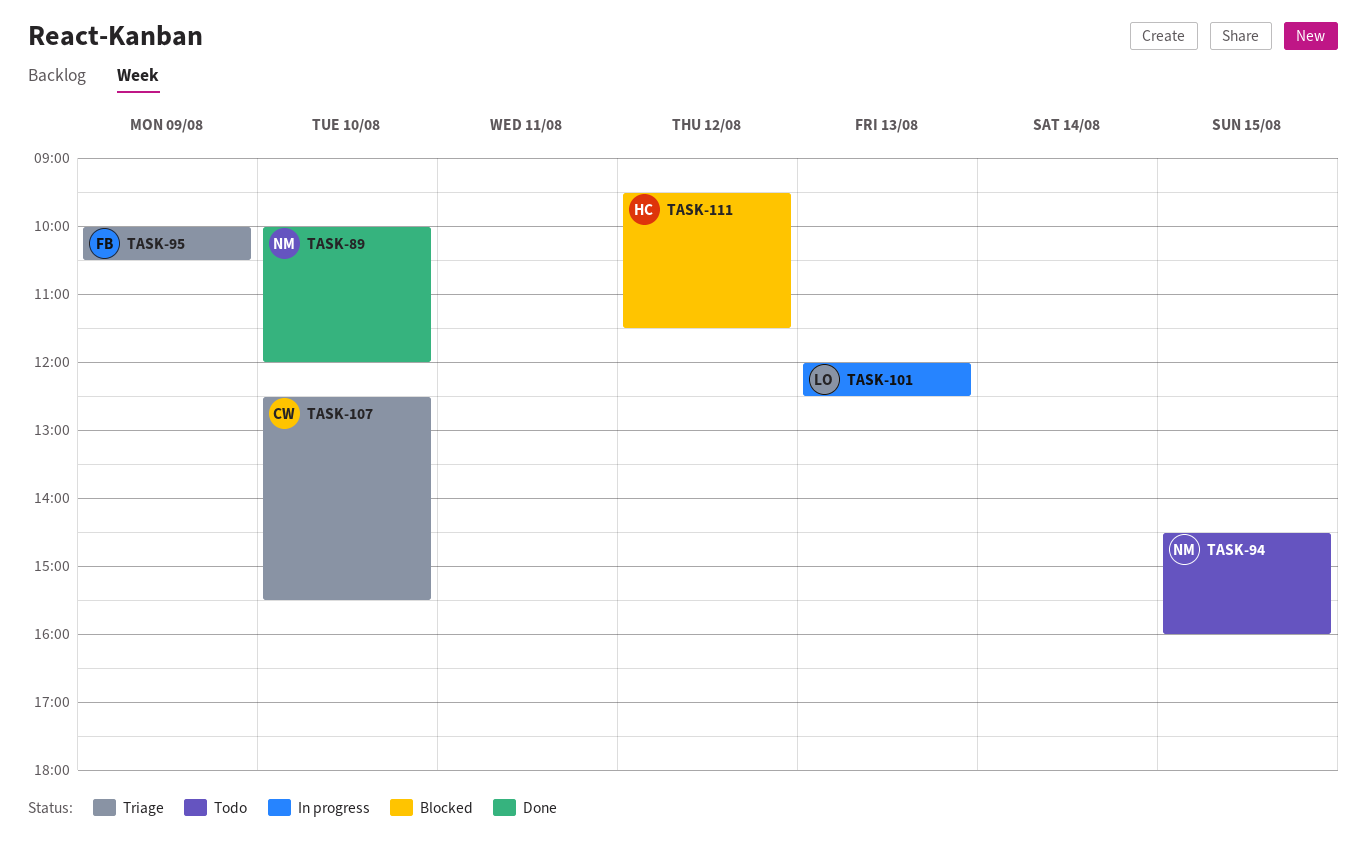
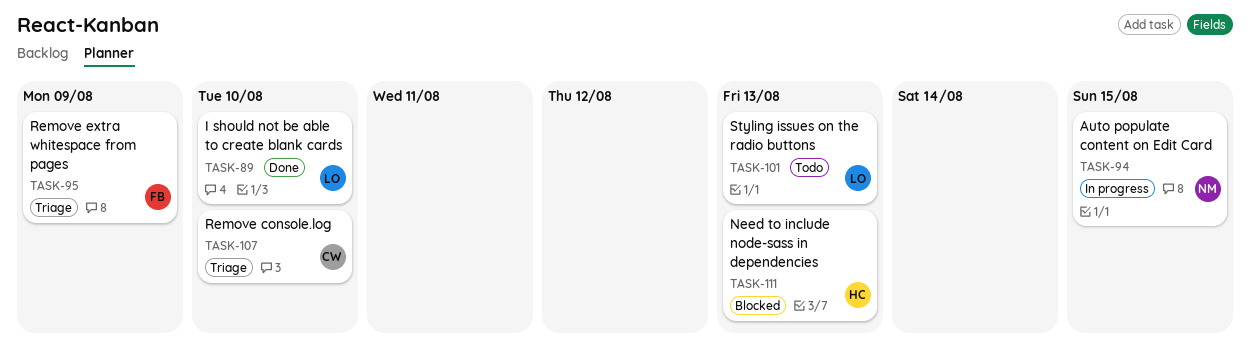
TASK-89, owner: NM -> LO
TASK-94, status: Todo -> In progress
TASK-101, status: In progress -> Todo
TASK-111, day: Aug 12 -> Aug 13

